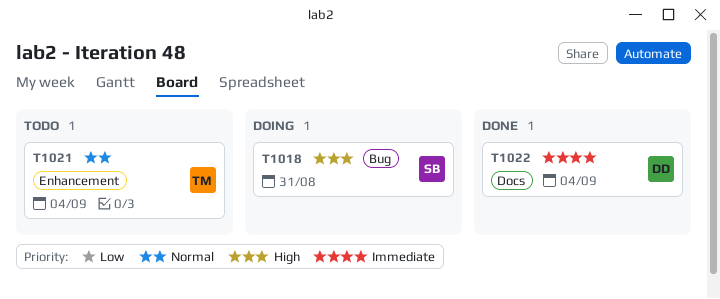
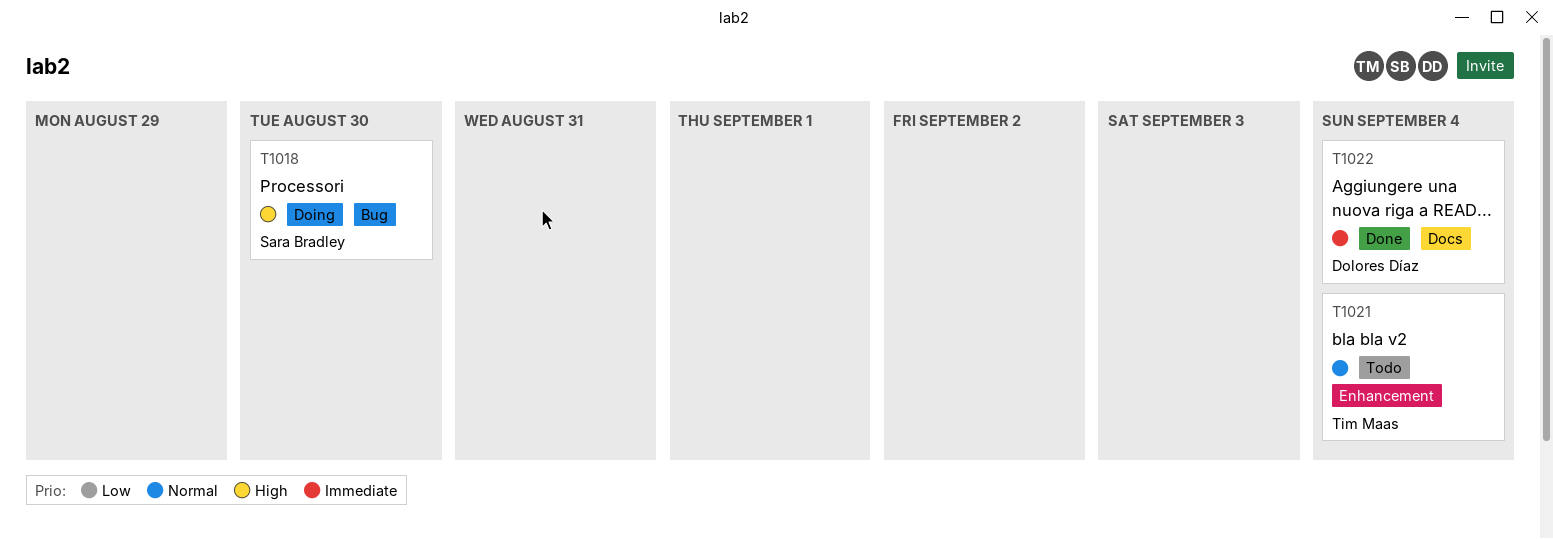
T1018, due: Aug 31 -> Aug 30

